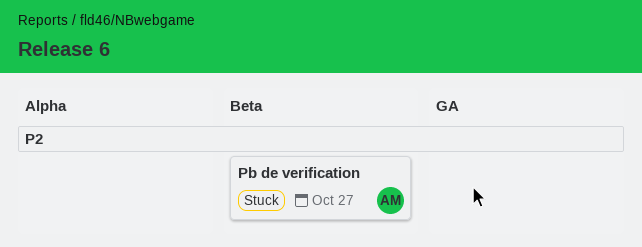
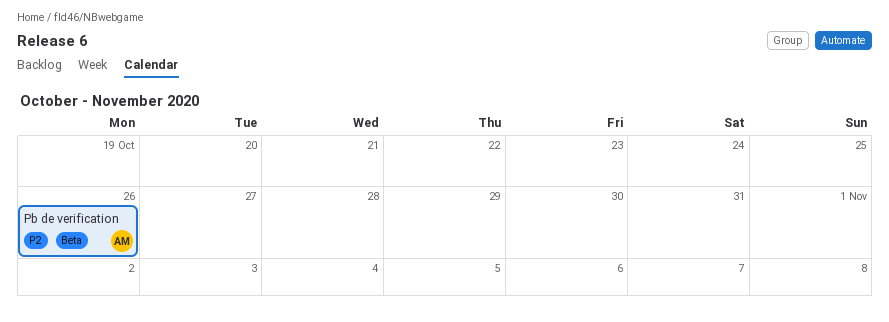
Pb de verification, due: Oct 27 -> Oct 26

